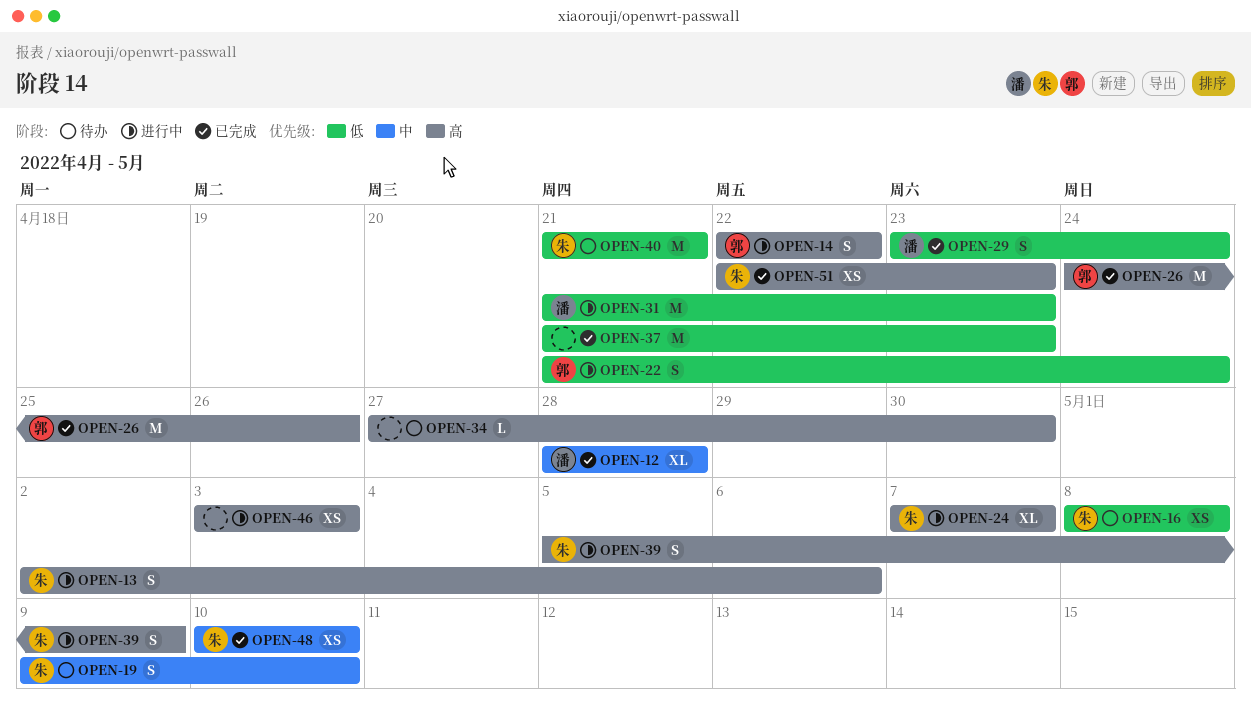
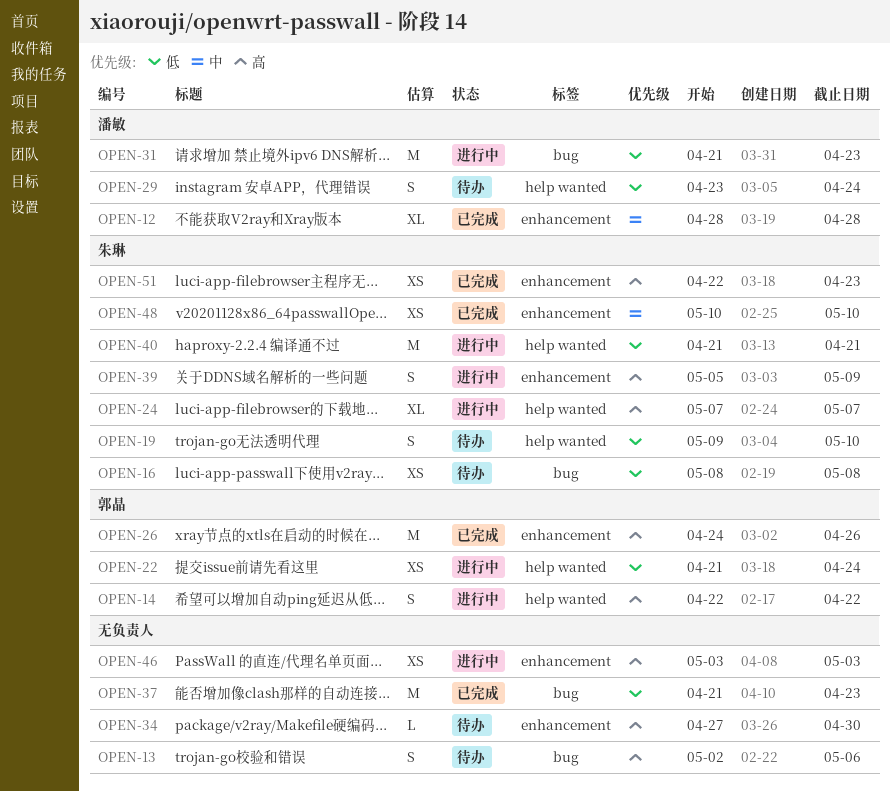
OPEN-13, status: 进行中 -> 待办
OPEN-13, owner: 朱琳 -> none
OPEN-19, priority: 中 -> 低
OPEN-22, estimate: S -> XS
OPEN-29, status: 已完成 -> 待办
OPEN-40, status: 待办 -> 进行中

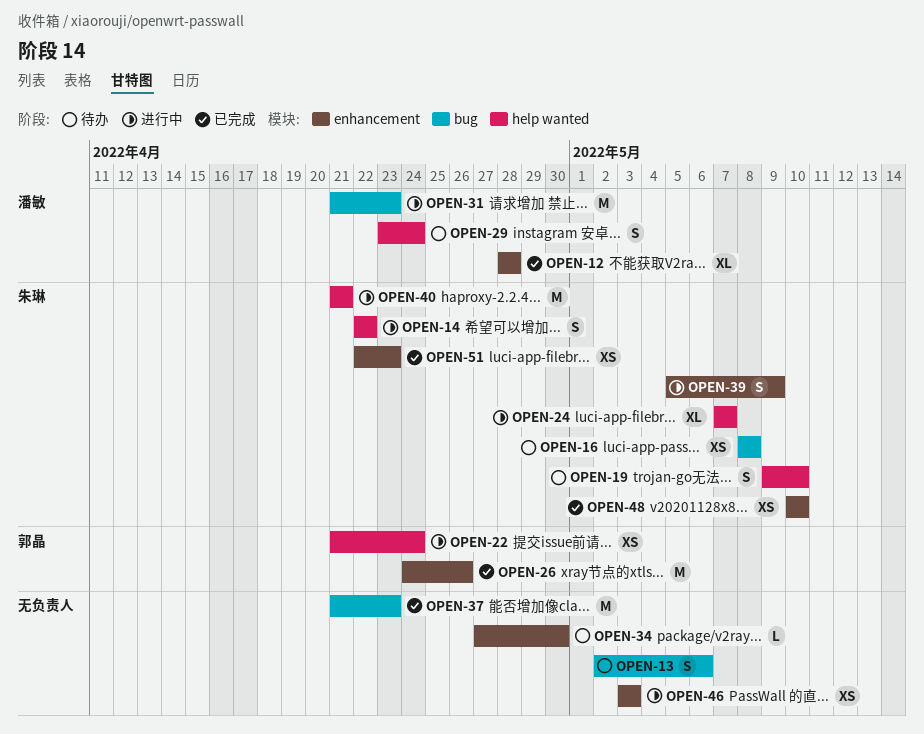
OPEN-14, owner: 郭晶 -> 朱琳

